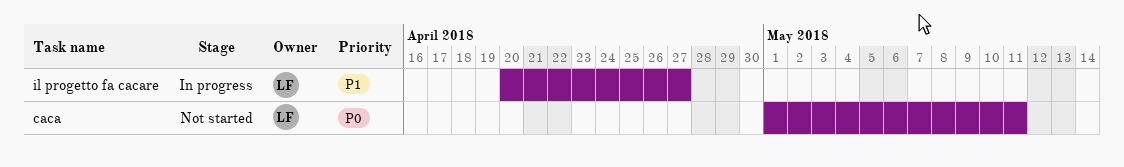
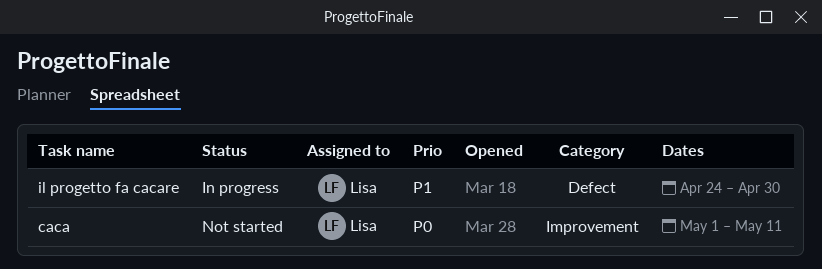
il progetto fa cacare, start: Apr 20 -> Apr 24
il progetto fa cacare, due: Apr 27 -> Apr 30

